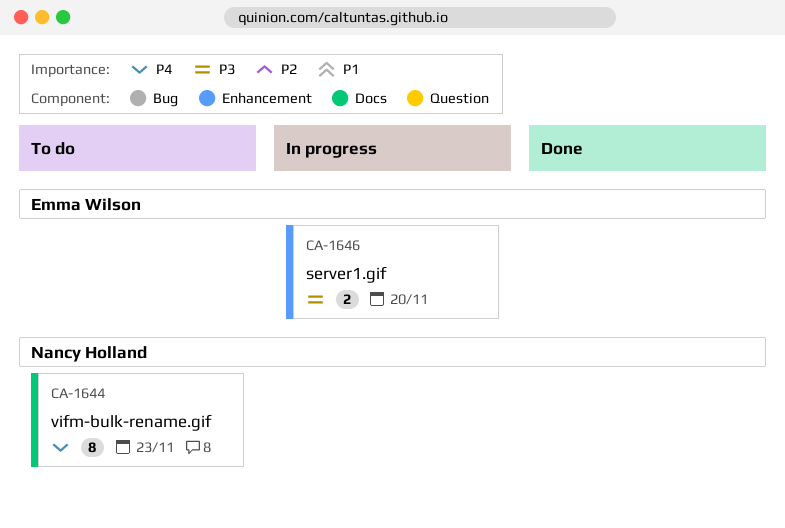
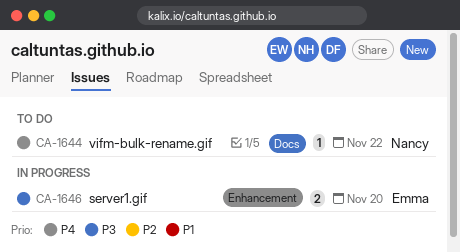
CA-1644, estimate: 8 -> 1
CA-1644, due: Nov 23 -> Nov 22

